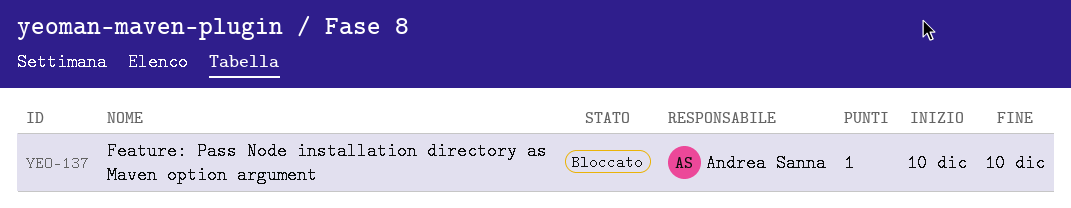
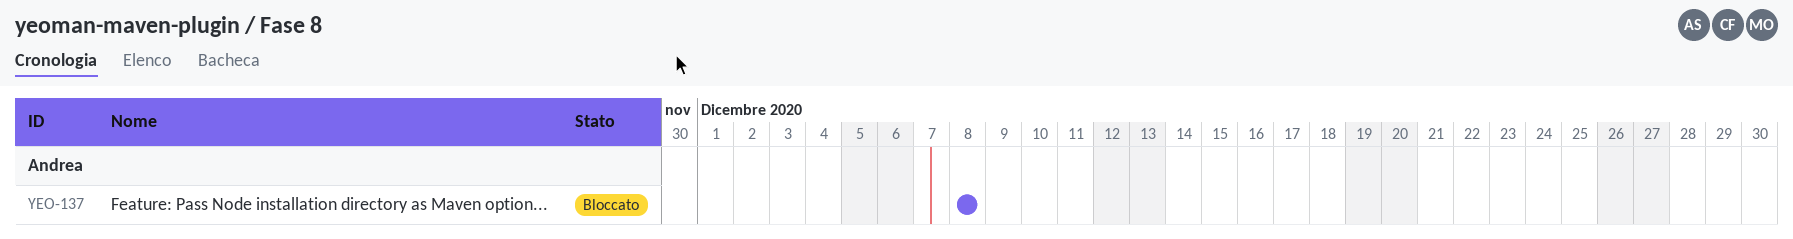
YEO-137, start: Dec 10 -> Dec 8
YEO-137, due: Dec 10 -> Dec 8

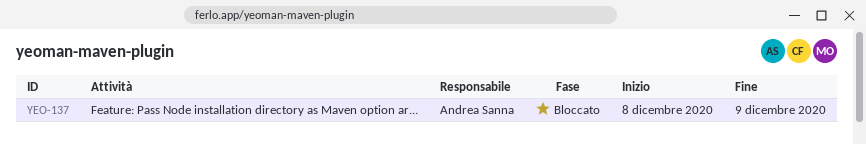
YEO-137, due: Dec 8 -> Dec 9

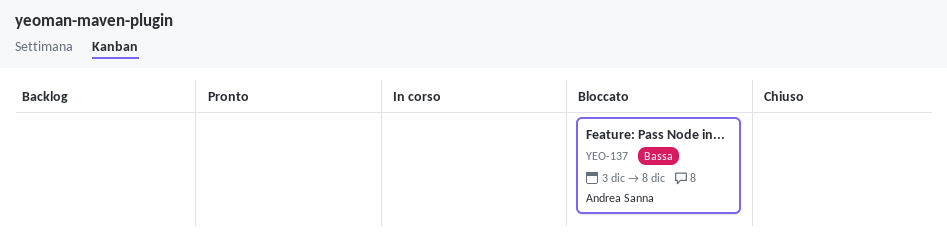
YEO-137, start: Dec 8 -> Dec 3
YEO-137, due: Dec 9 -> Dec 8

